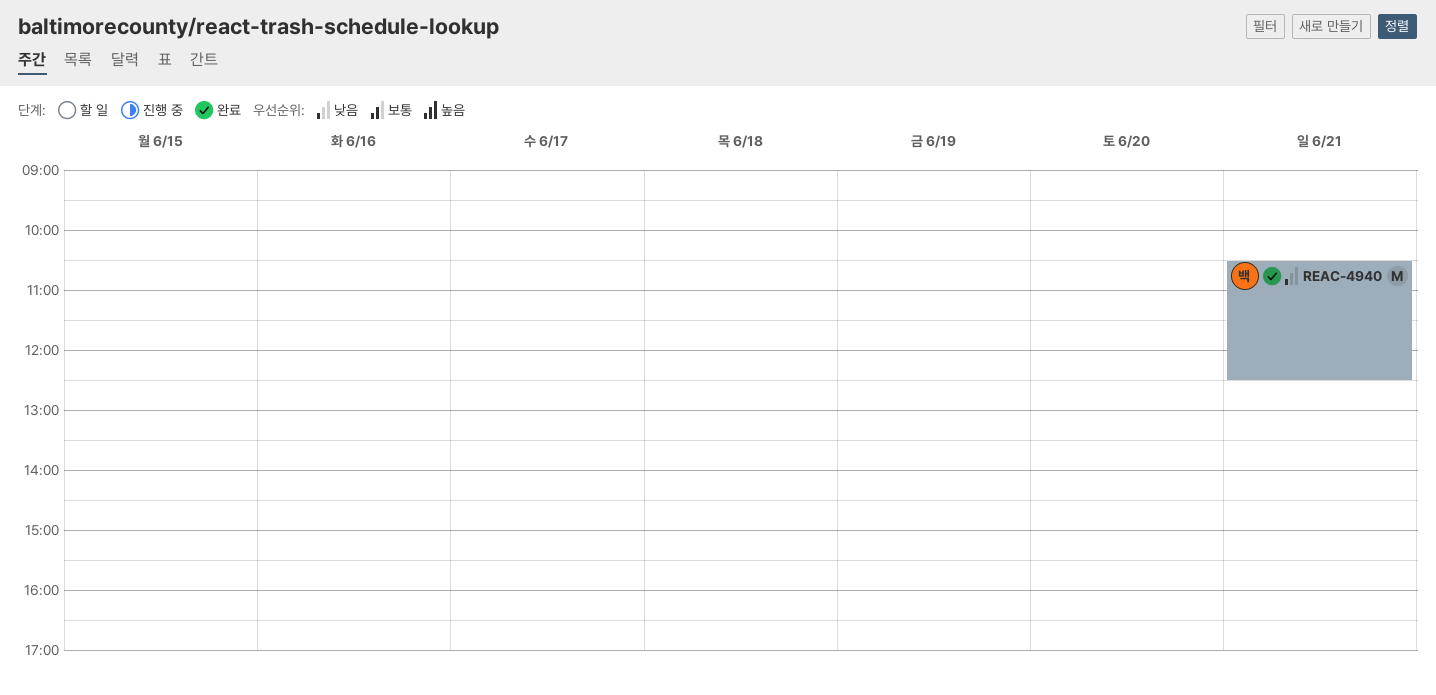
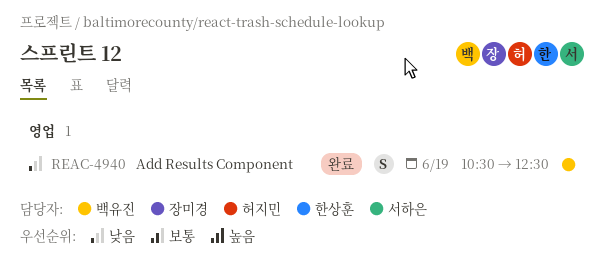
REAC-4940, estimate: M -> S
REAC-4940, day: Jun 21 -> Jun 19

